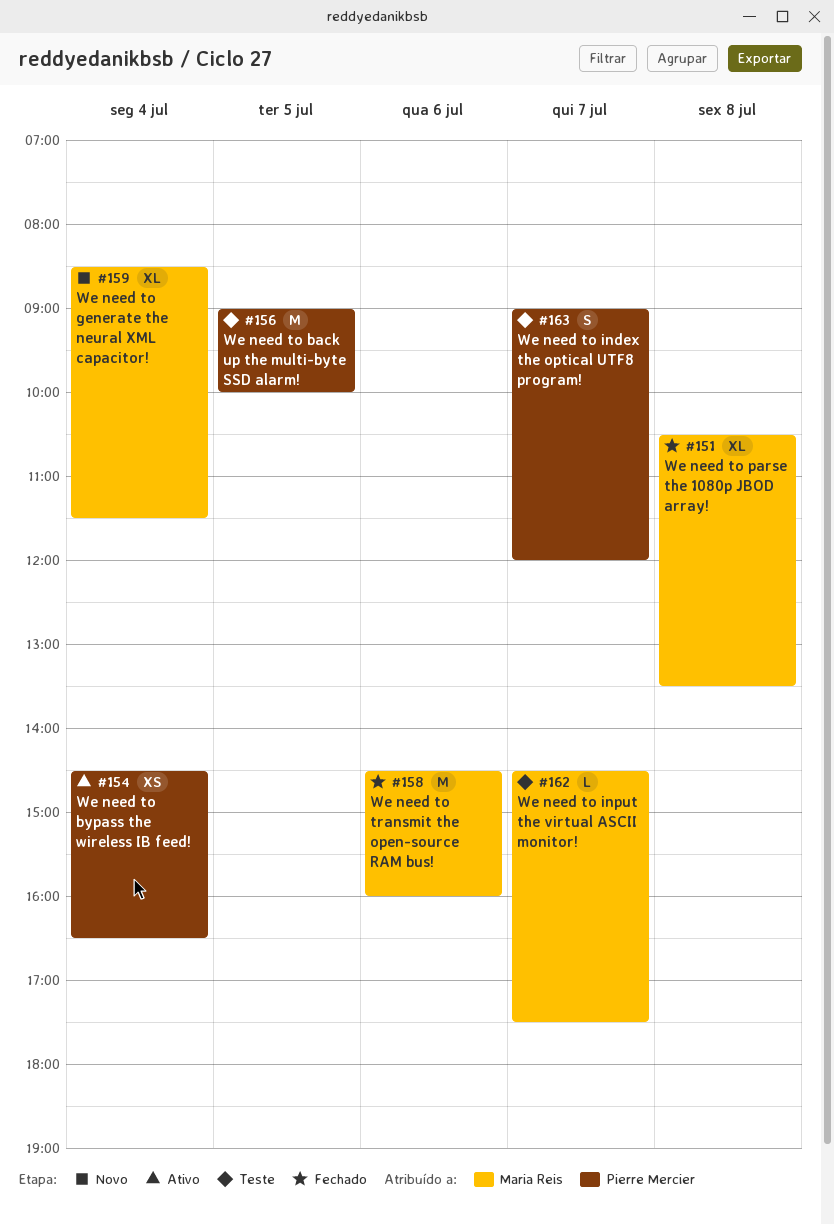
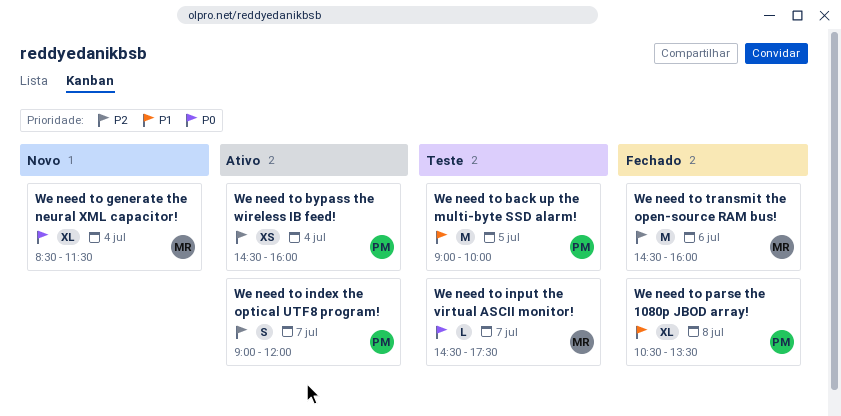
We need to bypass the wireless IB feed!, ends: 16:30 -> 16:00
We need to index the optical UTF8 program!, status: Teste -> Ativo
We need to parse the 1080p JBOD array!, owner: Maria Reis -> Pierre Mercier

